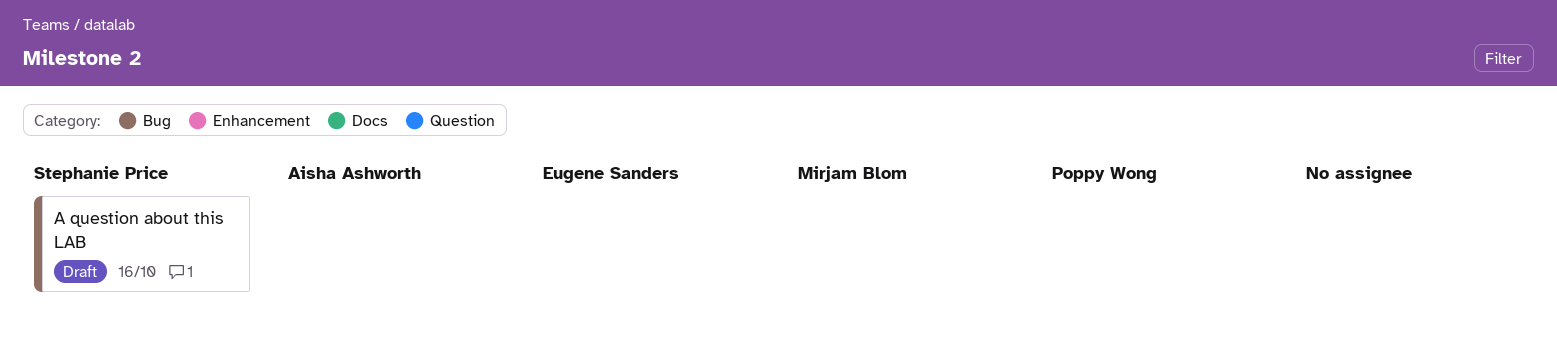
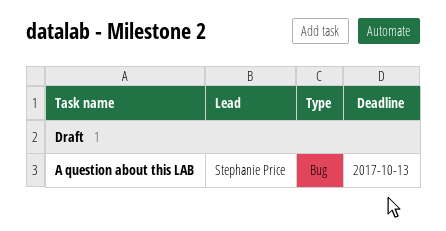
A question about this LAB, due: Oct 16 -> Oct 13

